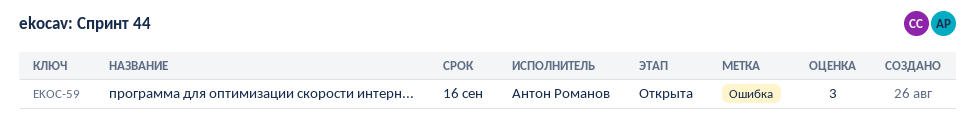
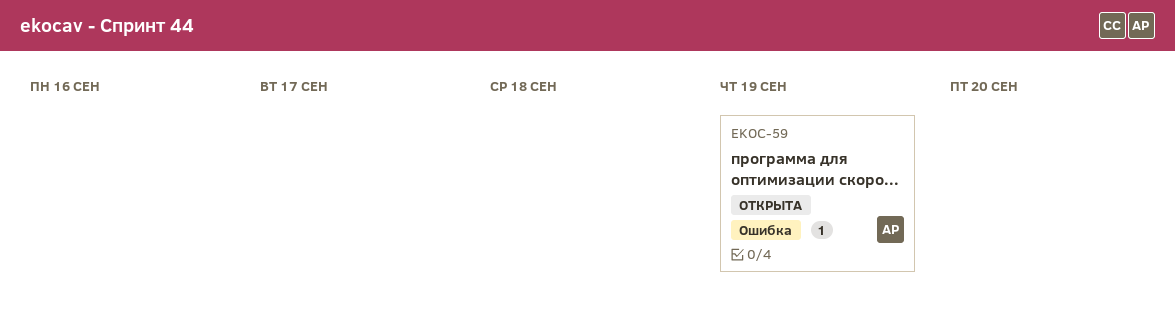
EKOC-59, estimate: 3 -> 1
EKOC-59, due: Sep 16 -> Sep 19

